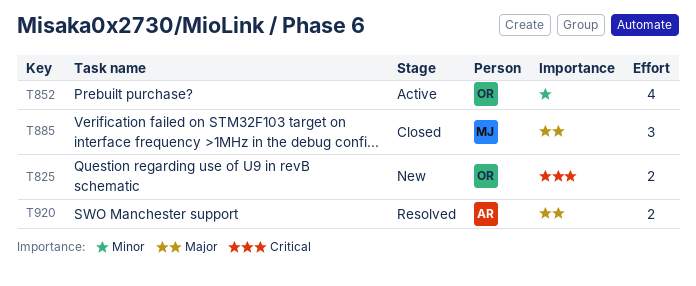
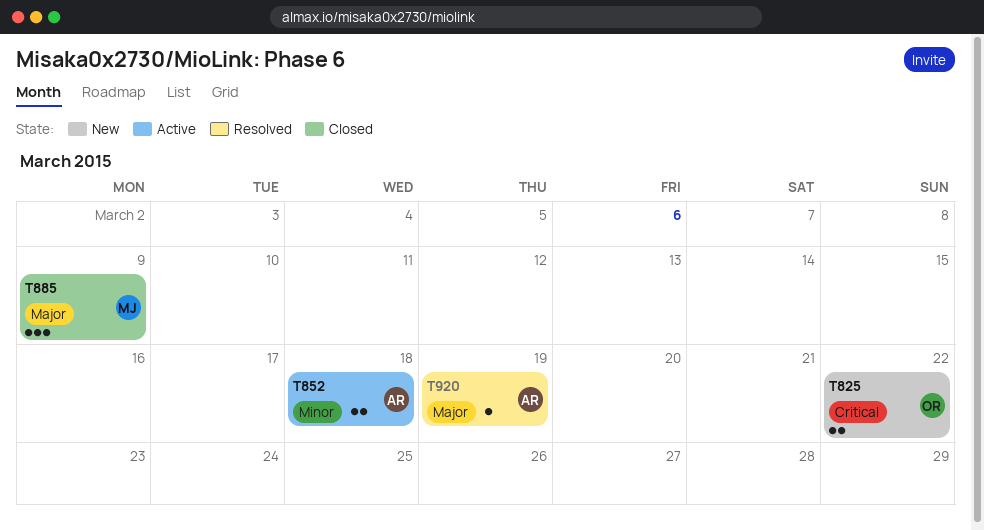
T852, owner: OR -> AR
T852, estimate: 4 -> 2
T920, estimate: 2 -> 1

